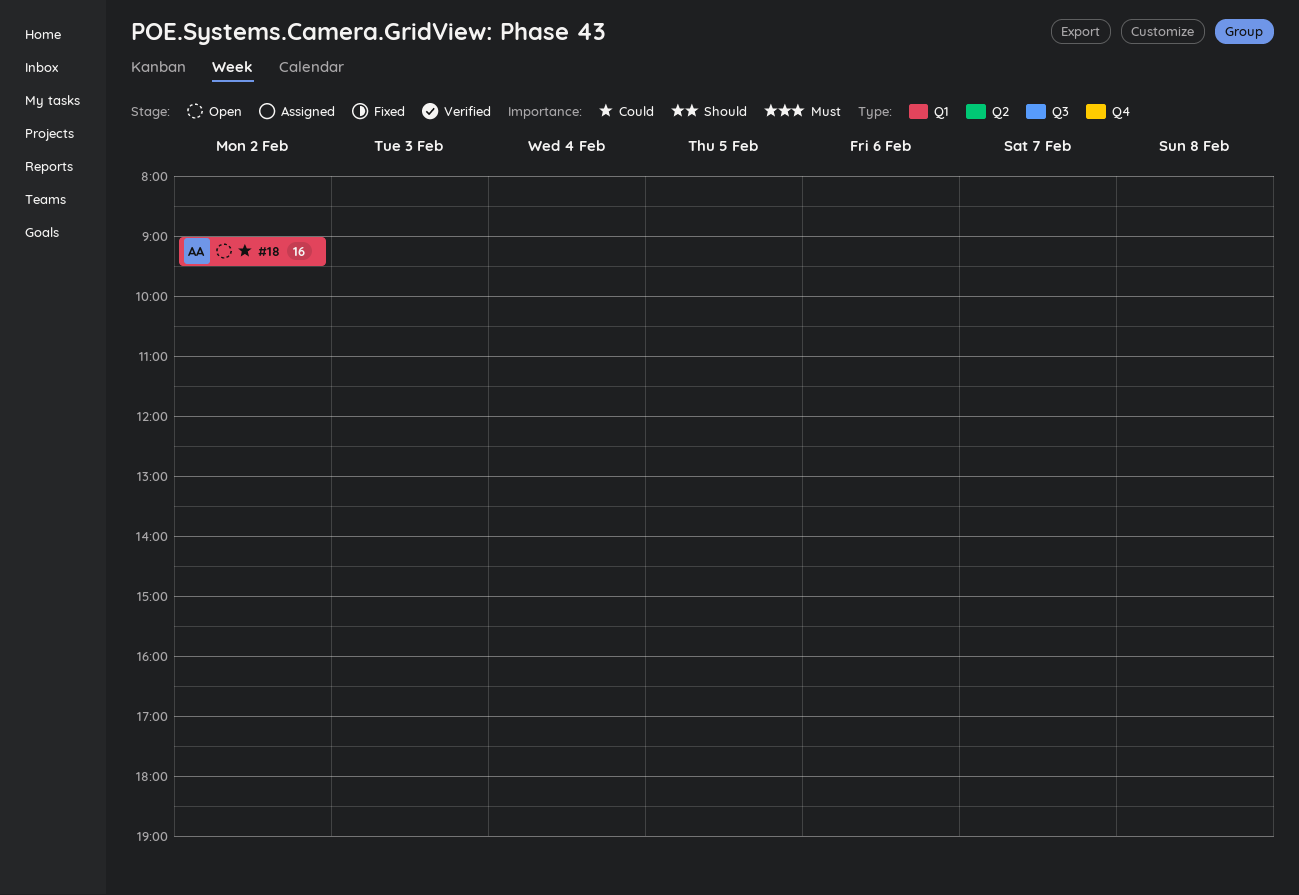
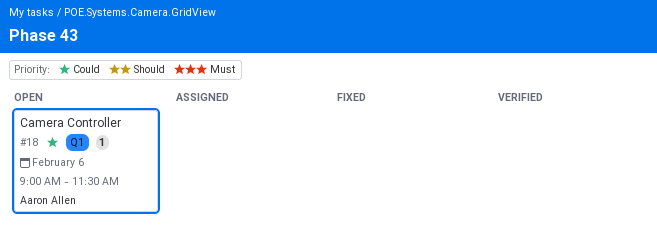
#18, estimate: 16 -> 1
#18, day: Feb 2 -> Feb 6
#18, ends: 09:30 -> 11:30

